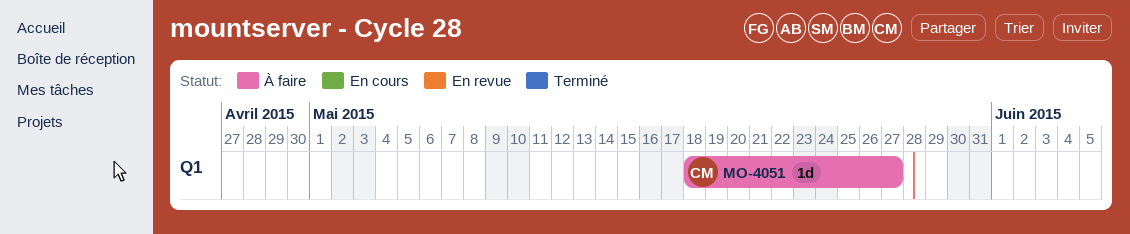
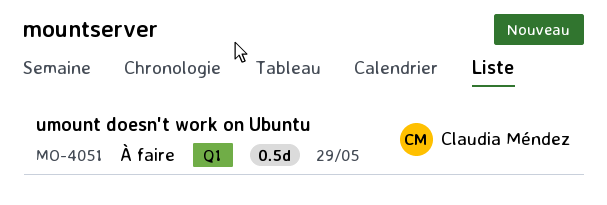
MO-4051, estimate: 1d -> 0.5d
MO-4051, due: May 27 -> May 29

